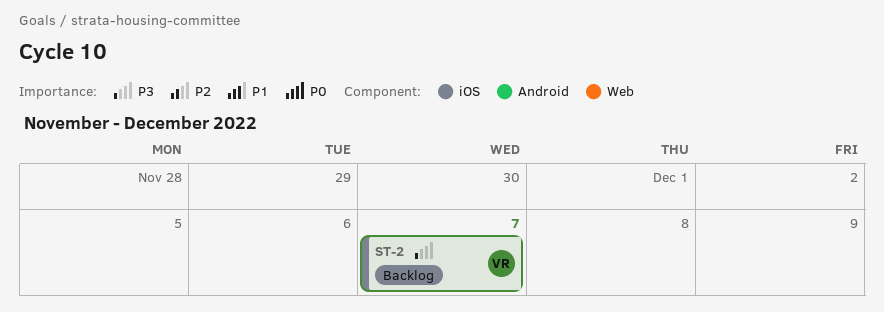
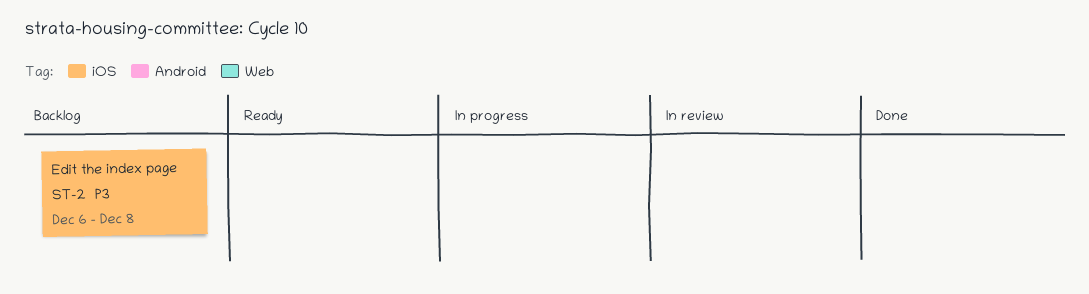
ST-2, due: Dec 7 -> Dec 8

